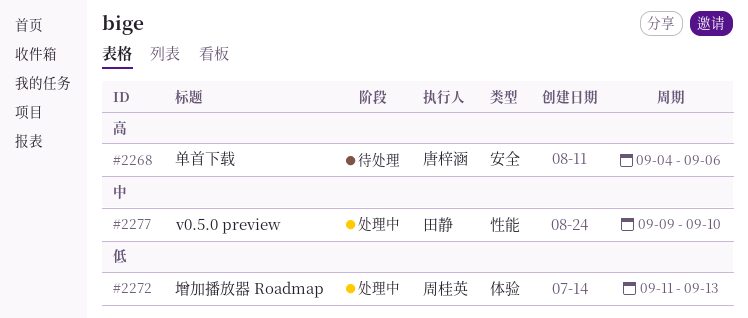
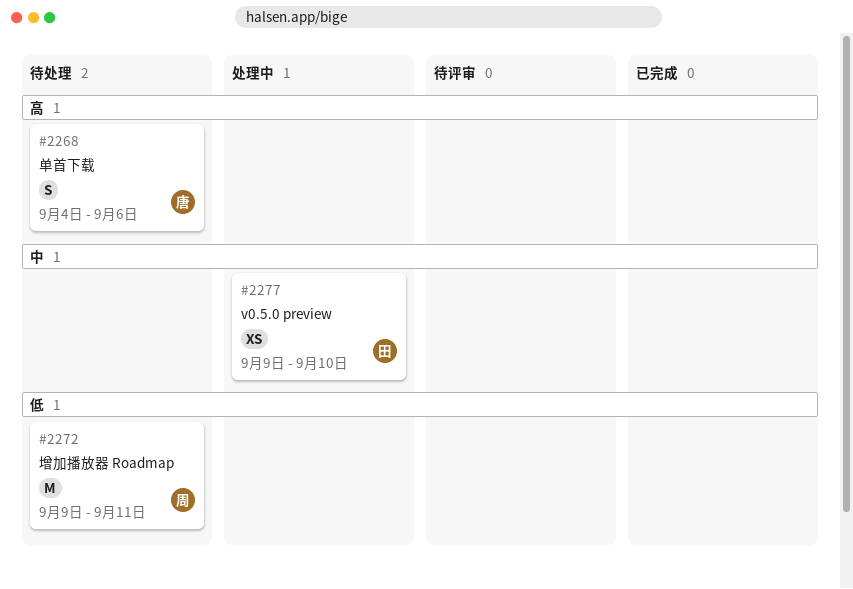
#2272, status: 处理中 -> 待处理
#2272, start: Sep 11 -> Sep 9
#2272, due: Sep 13 -> Sep 11

